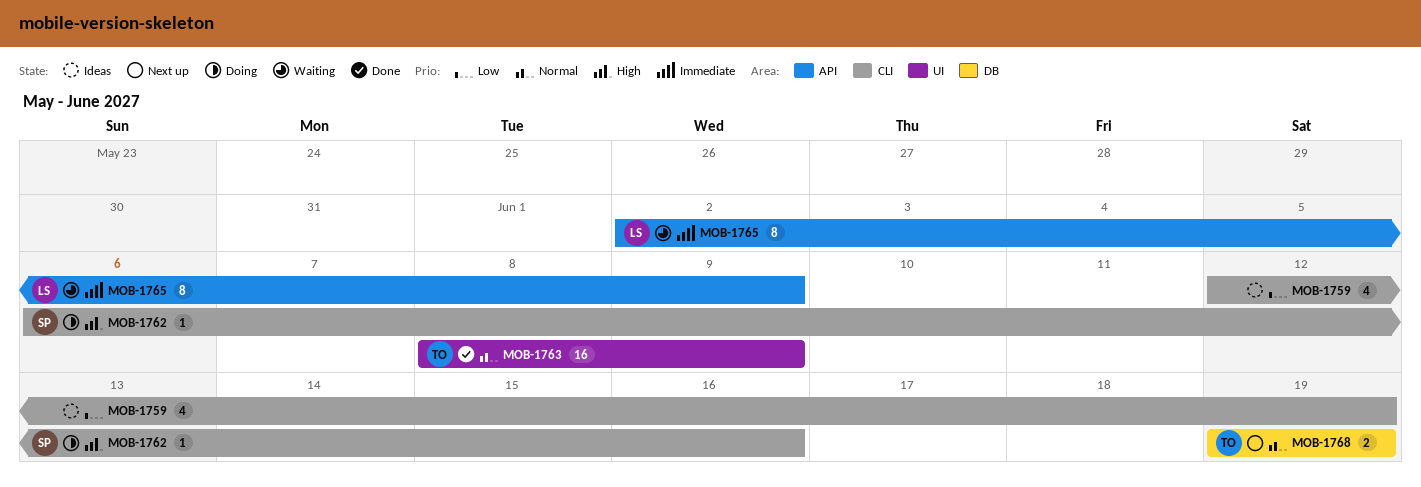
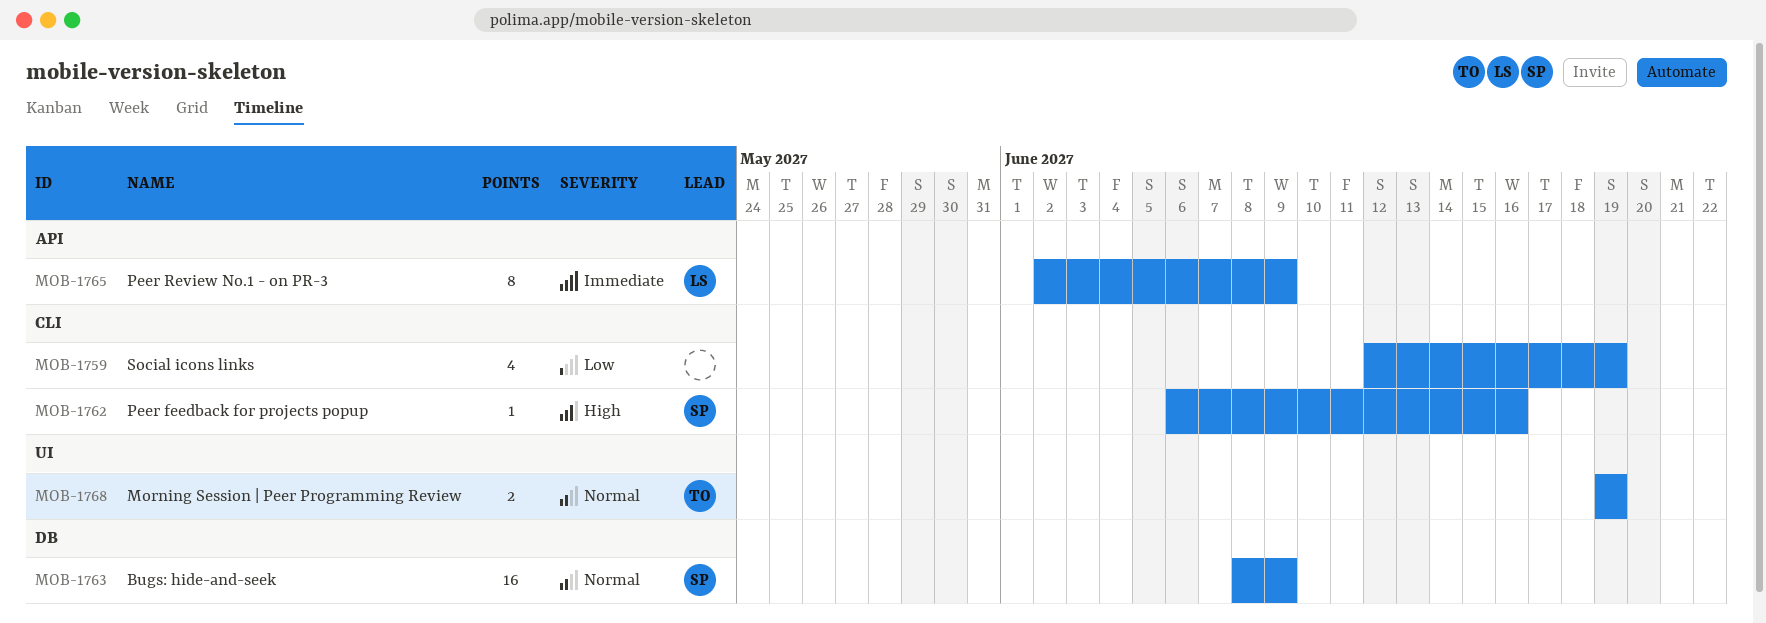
MOB-1763, owner: TO -> SP
MOB-1763, label: UI -> DB
MOB-1768, label: DB -> UI

